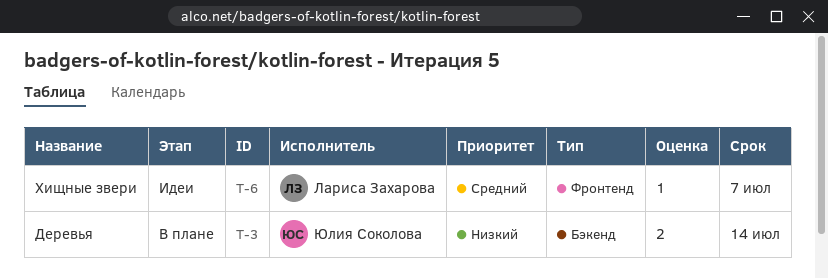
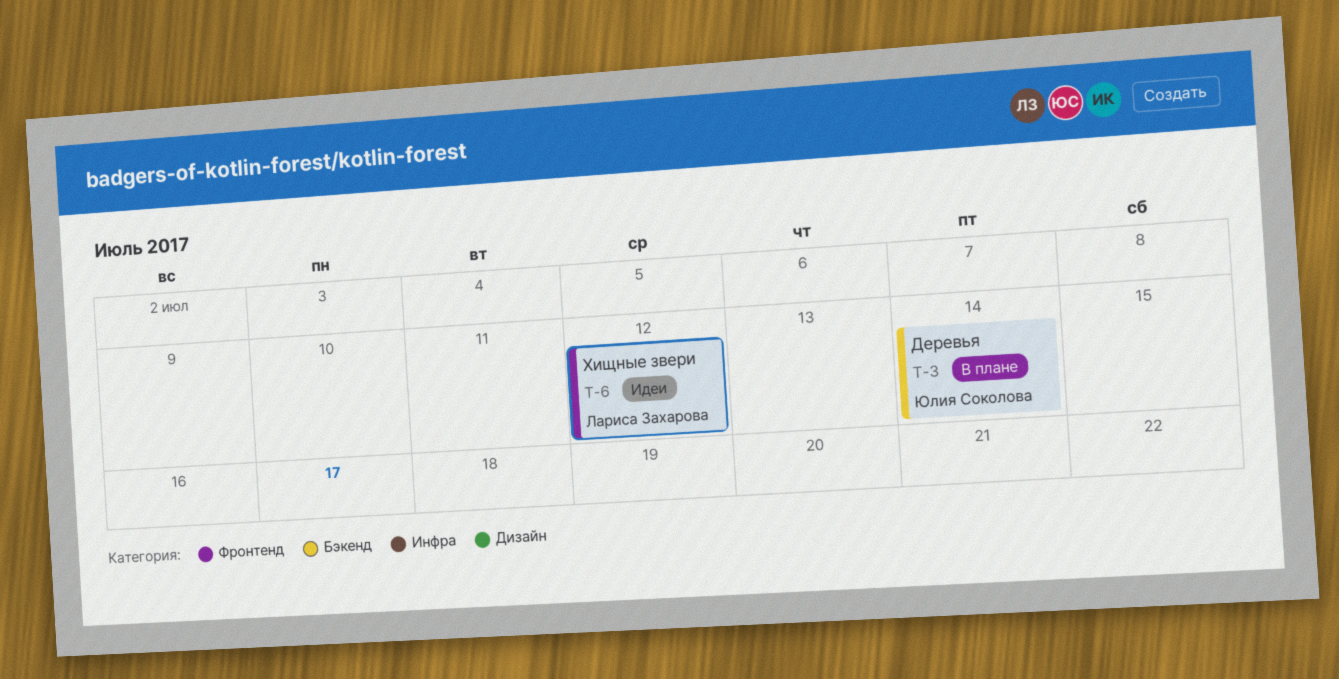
T-6, due: Jul 7 -> Jul 12

